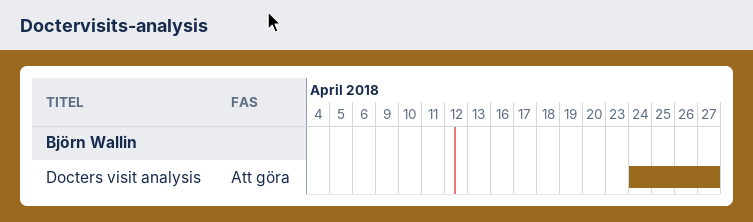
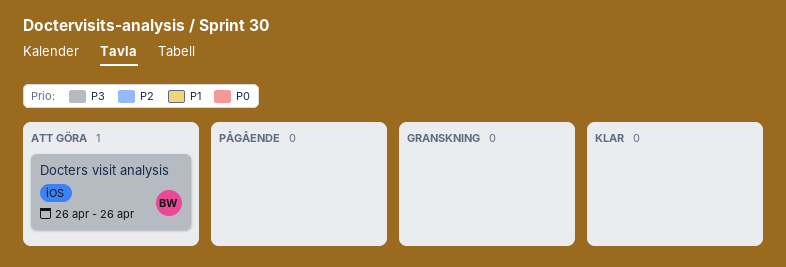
Docters visit analysis, start: Apr 24 -> Apr 26
Docters visit analysis, due: Apr 27 -> Apr 26

